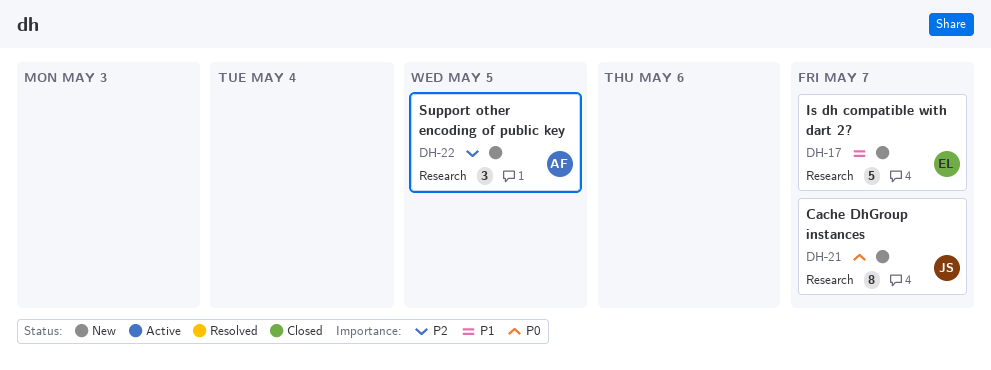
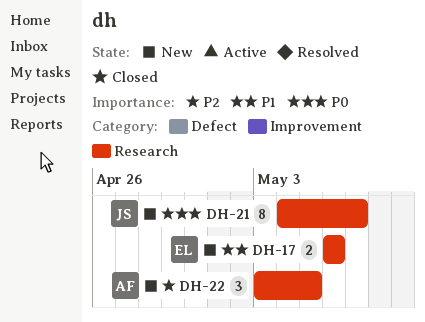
DH-17, estimate: 5 -> 2
DH-17, due: May 7 -> May 6

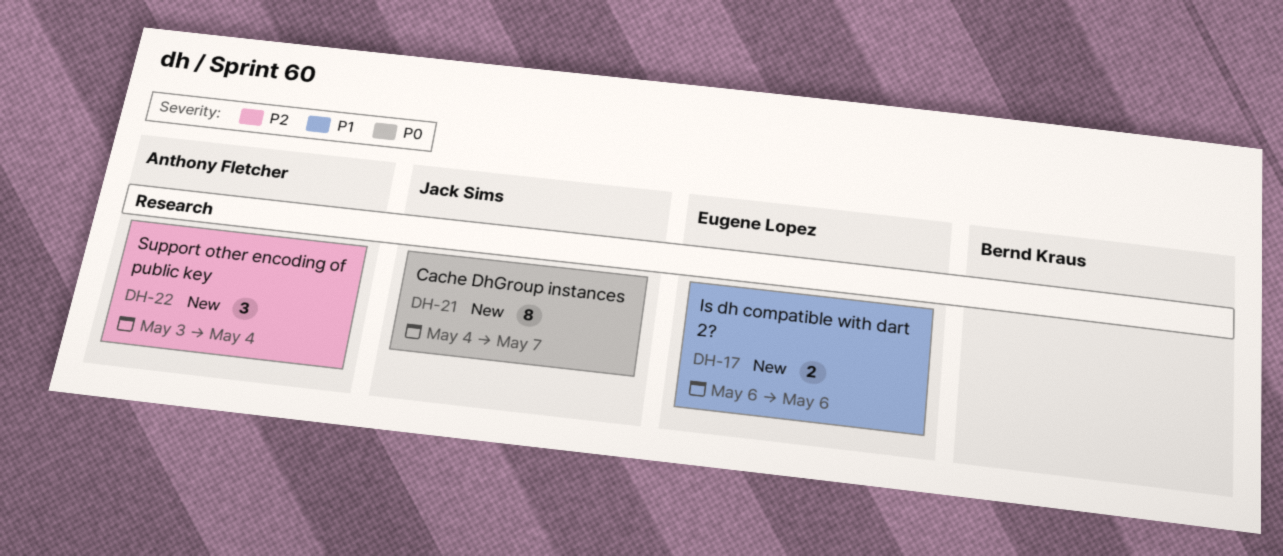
DH-22, due: May 5 -> May 4

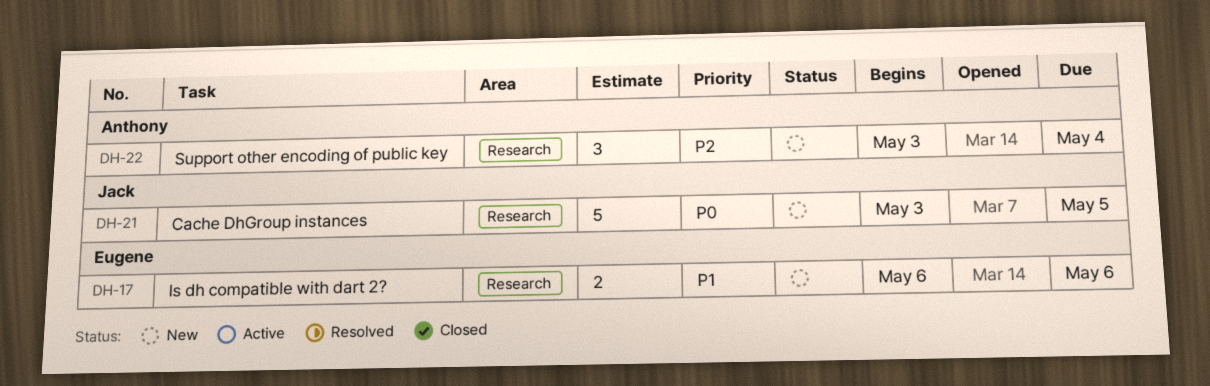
DH-21, estimate: 8 -> 5
DH-21, start: May 4 -> May 3
DH-21, due: May 7 -> May 5

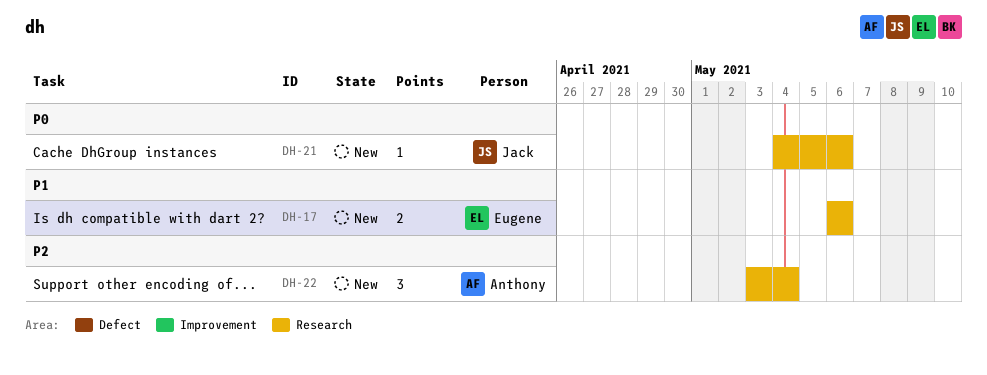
DH-21, estimate: 5 -> 1
DH-21, start: May 3 -> May 4
DH-21, due: May 5 -> May 6

